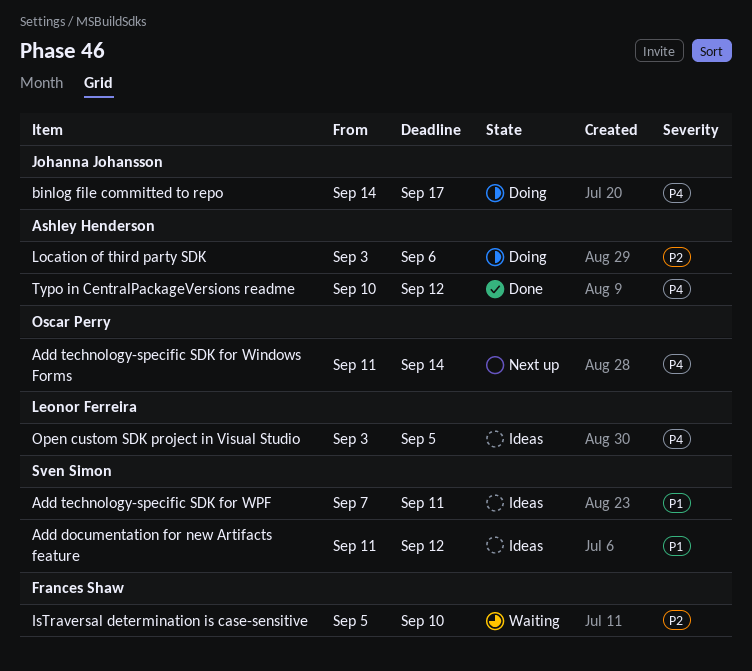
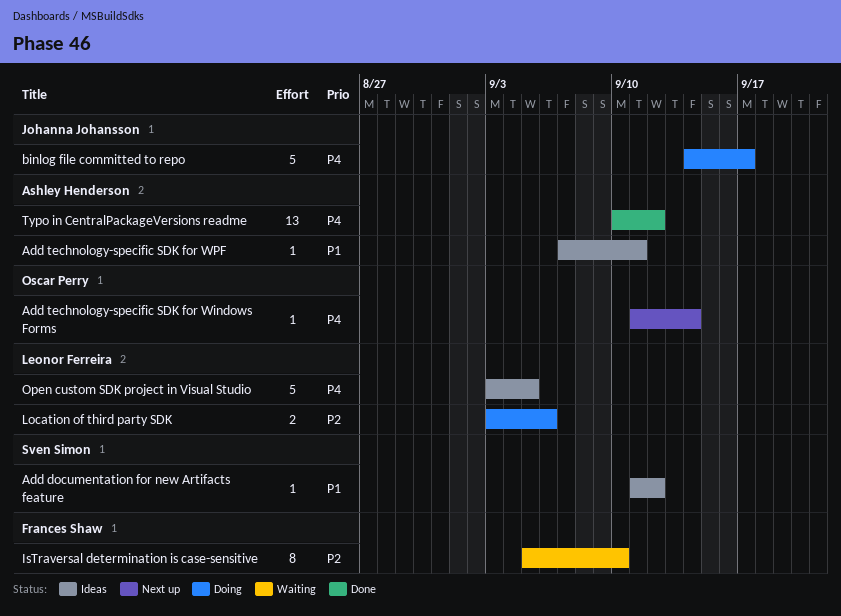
Add technology-specific SDK for WPF, owner: Sven Simon -> Ashley Henderson
Location of third party SDK, owner: Ashley Henderson -> Leonor Ferreira

